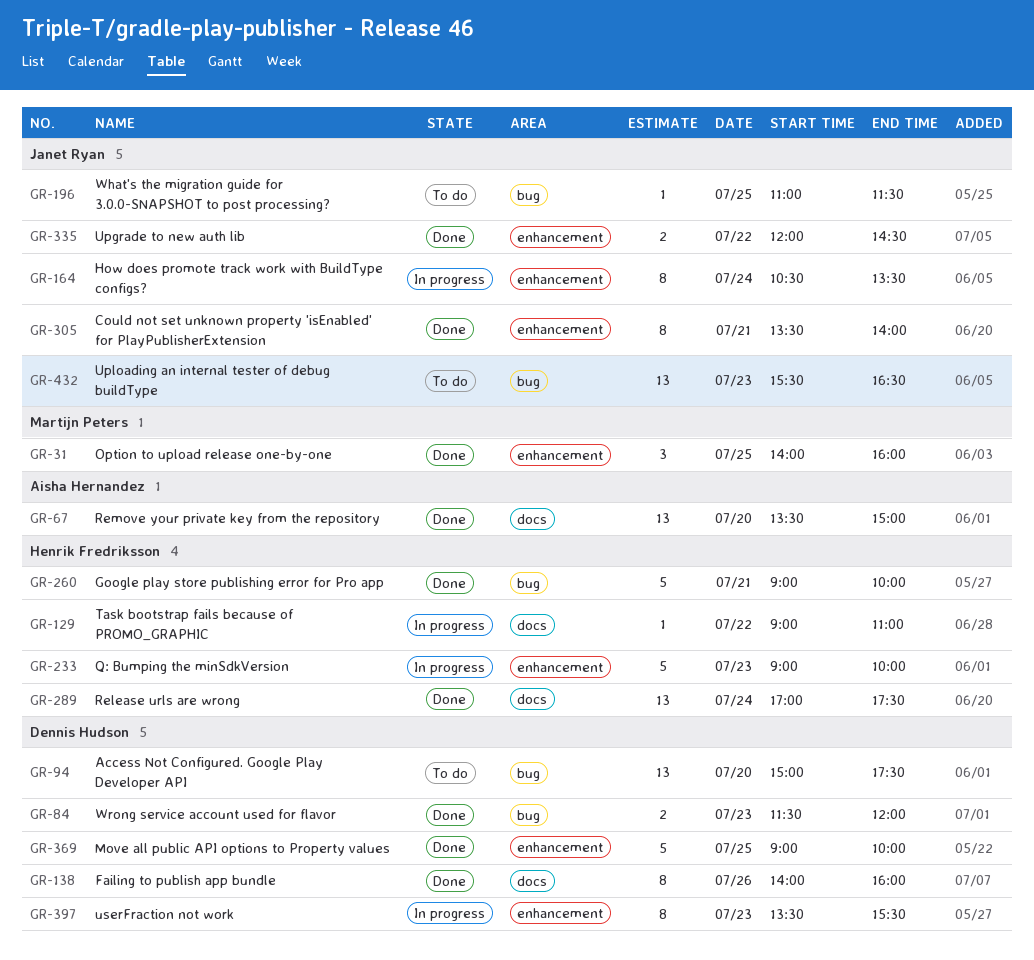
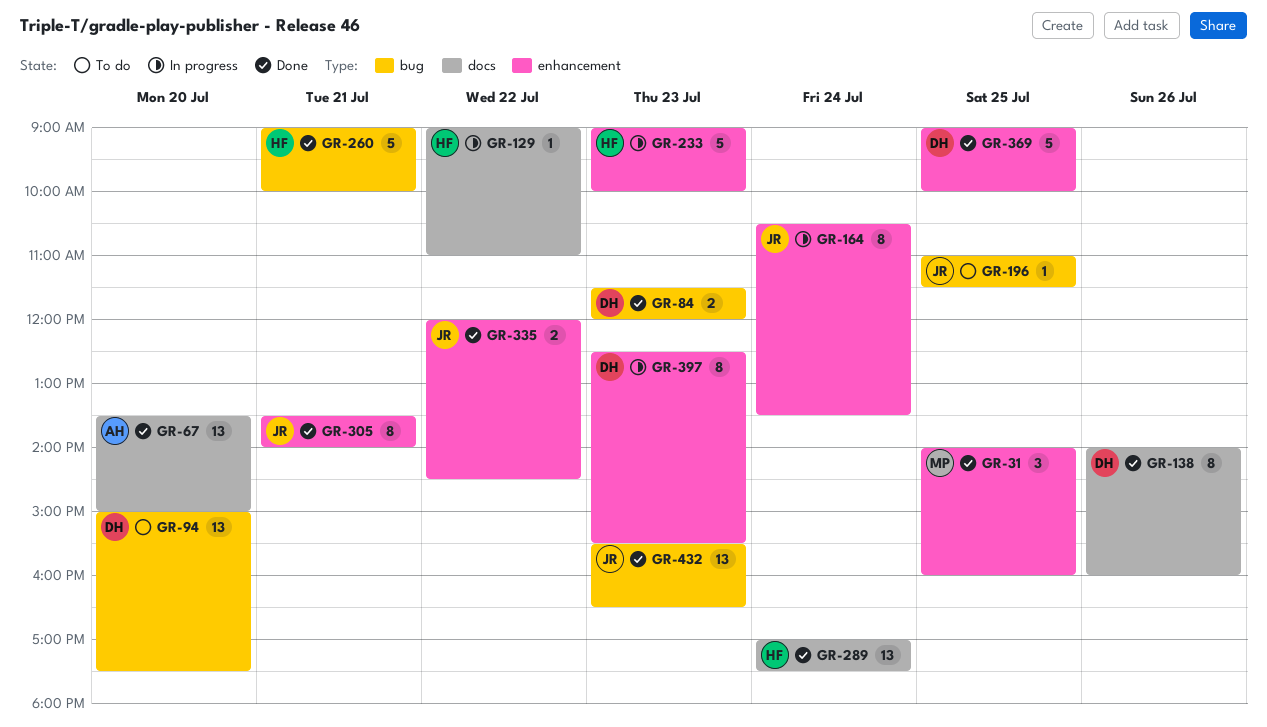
GR-397, begins: 13:30 -> 12:30
GR-432, status: To do -> Done

